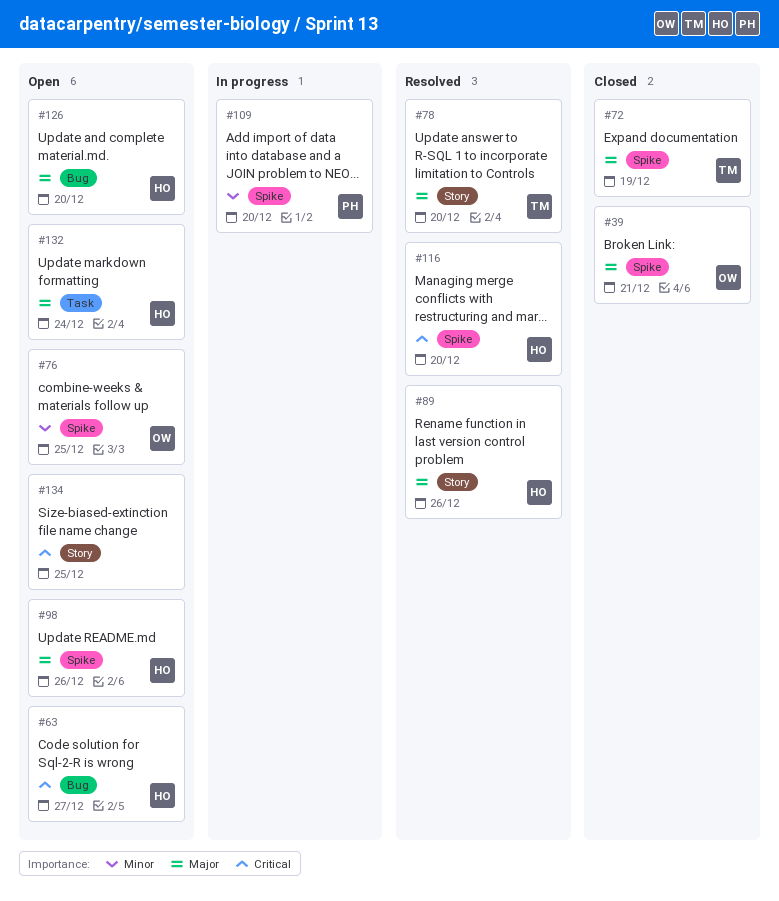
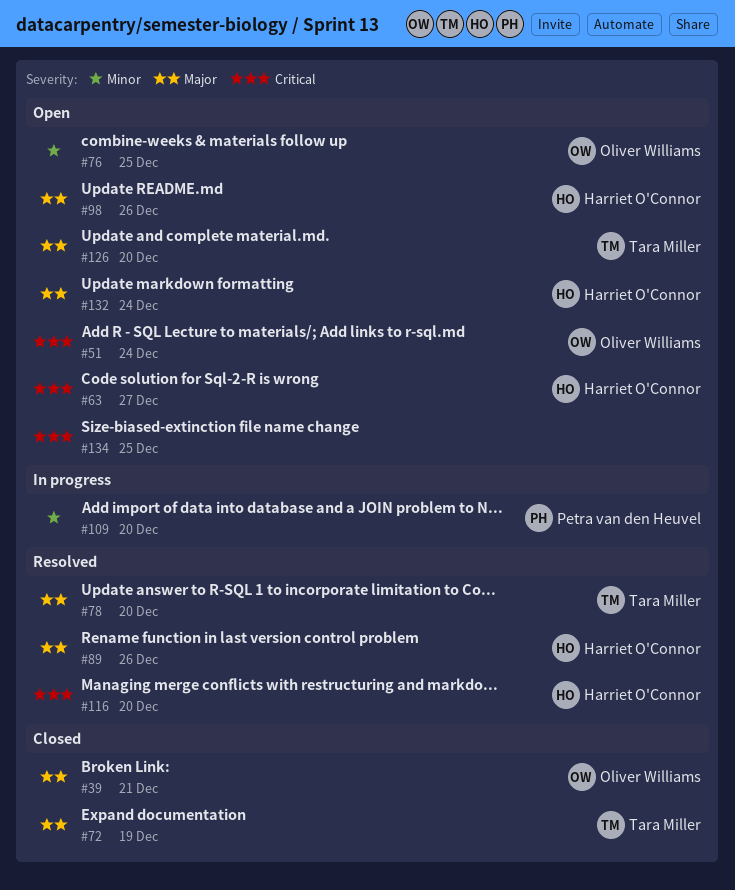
#51: none -> present
#126, owner: Harriet O'Connor -> Tara Miller

